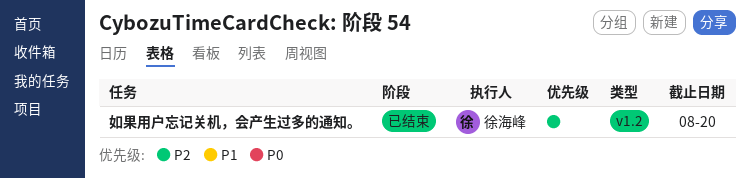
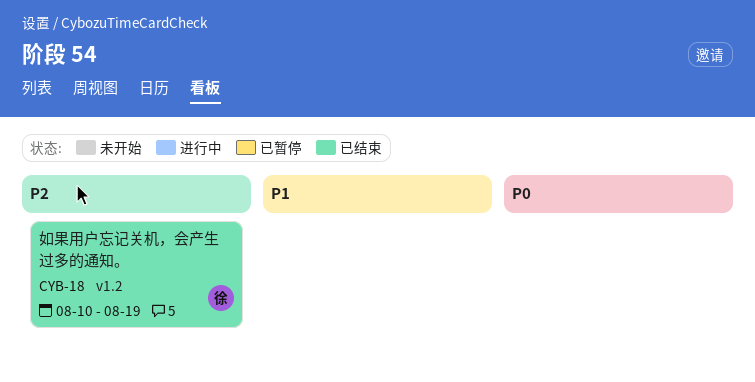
如果用户忘记关机，会产生过多的通知。, due: Aug 20 -> Aug 19

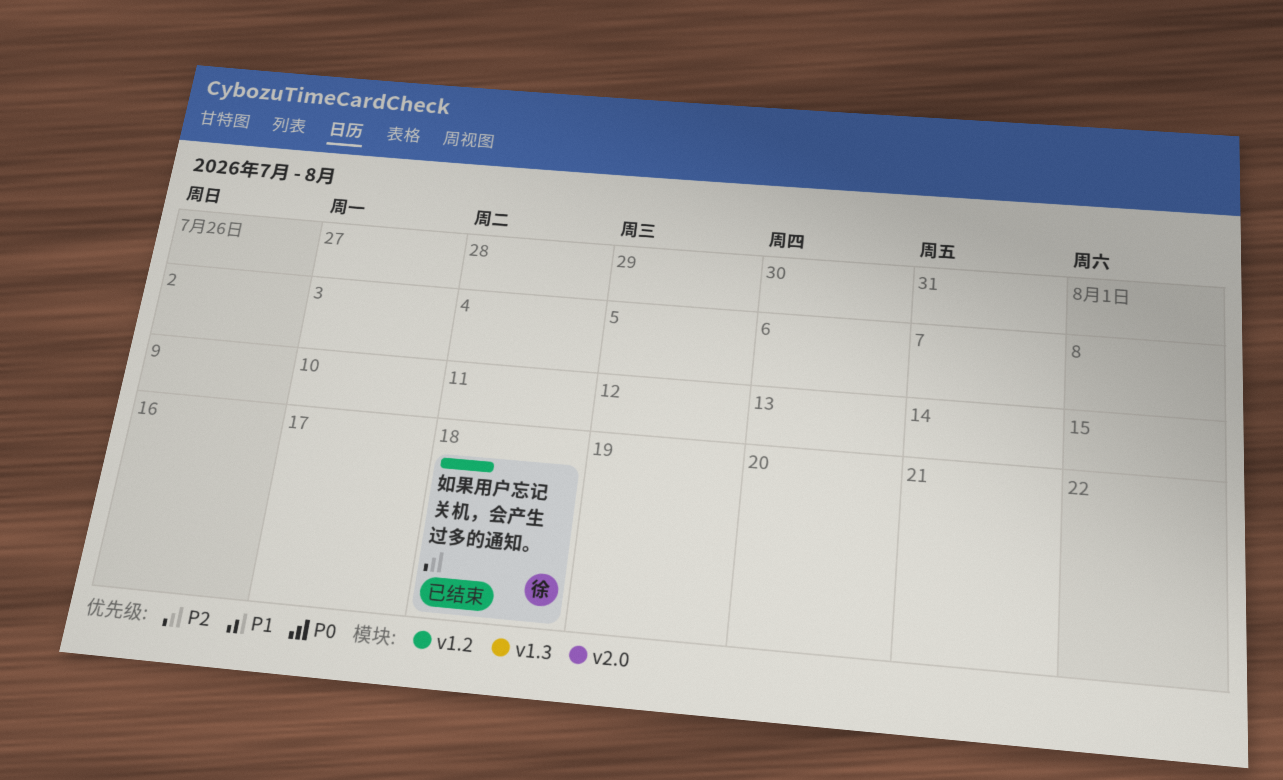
如果用户忘记关机，会产生过多的通知。, due: Aug 19 -> Aug 18

